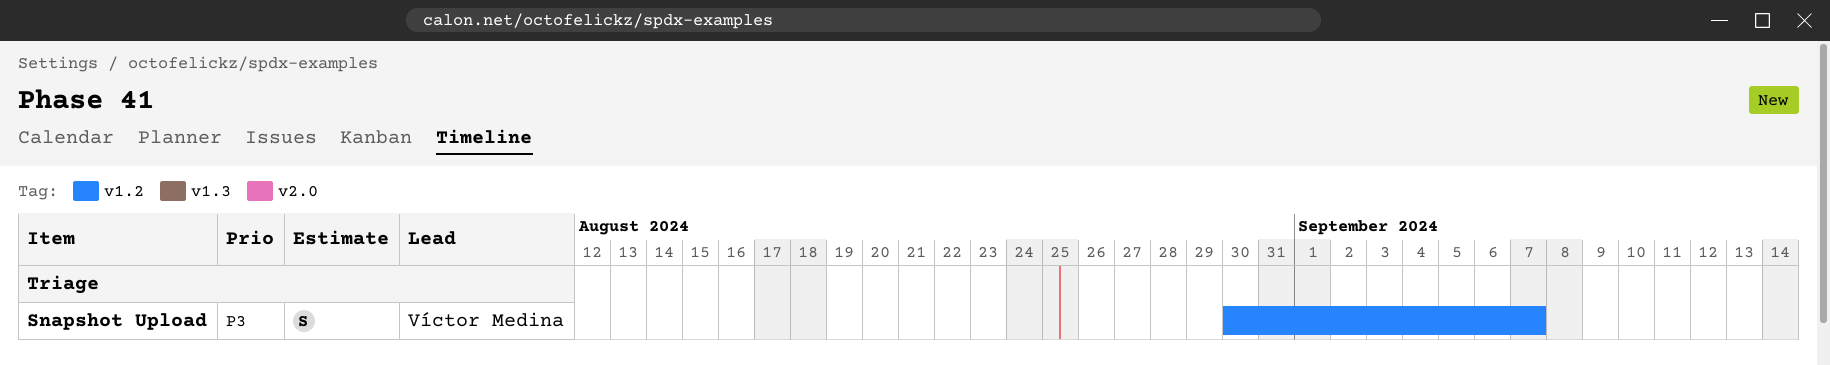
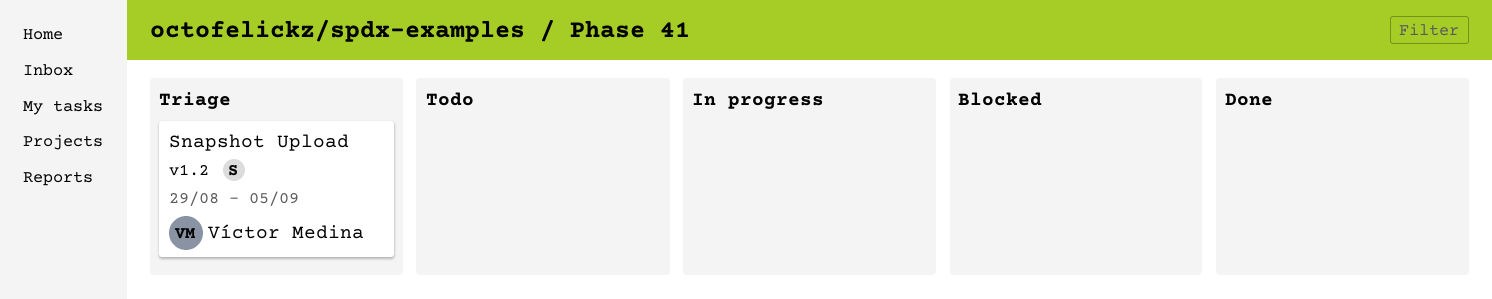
Snapshot Upload, start: Aug 30 -> Aug 29
Snapshot Upload, due: Sep 7 -> Sep 5

